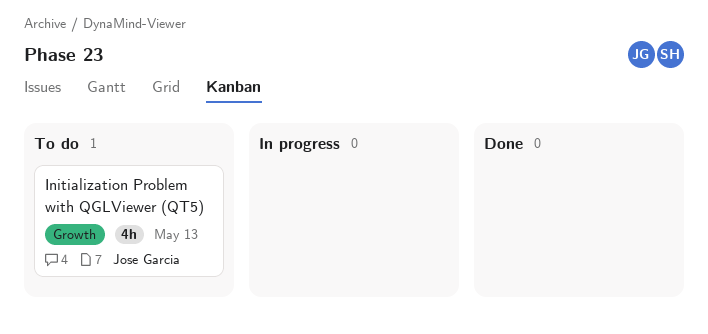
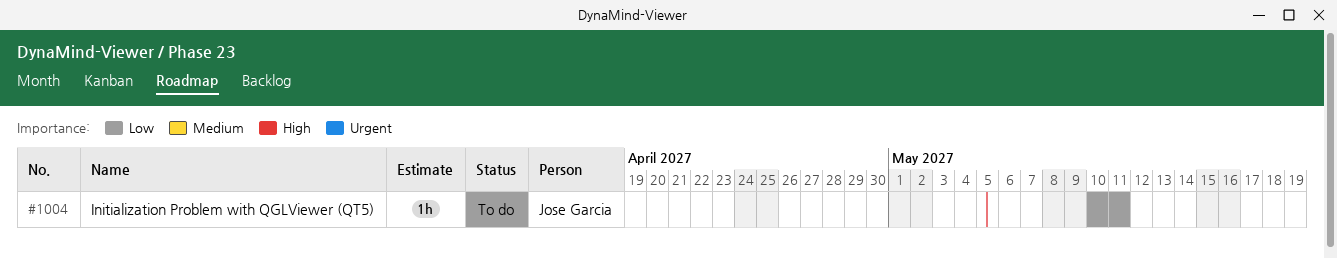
Initialization Problem with QGLViewer (QT5), estimate: 4h -> 1h
Initialization Problem with QGLViewer (QT5), due: May 13 -> May 11

